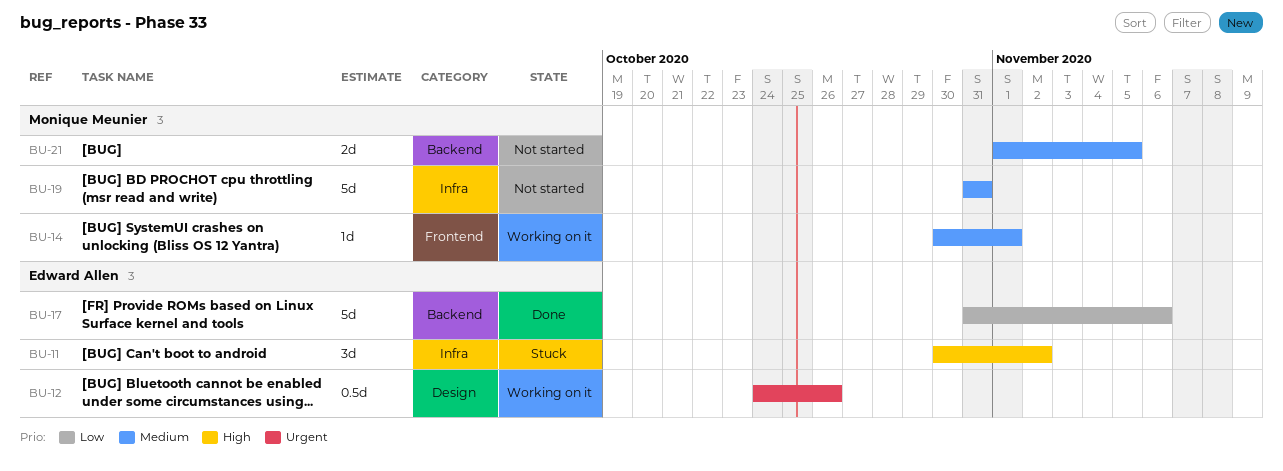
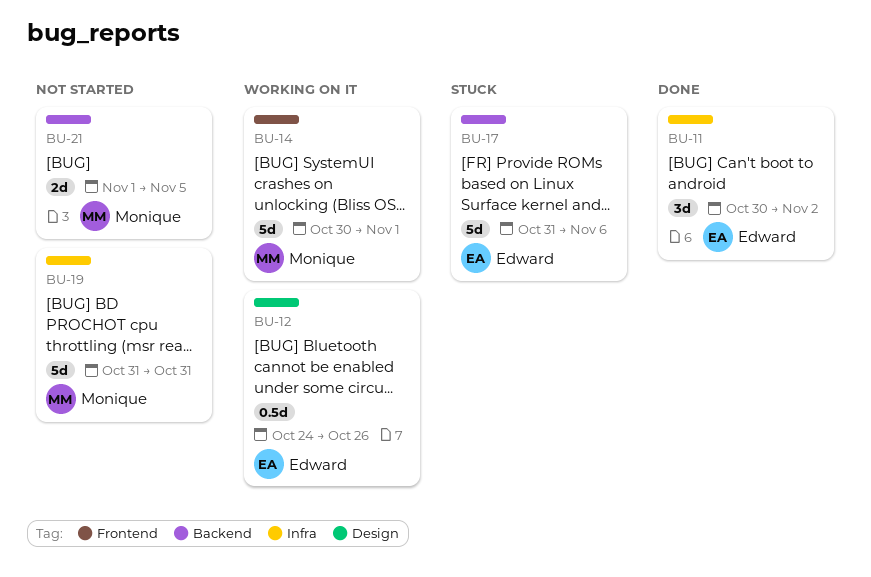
BU-11, status: Stuck -> Done
BU-14, estimate: 1d -> 5d
BU-17, status: Done -> Stuck

